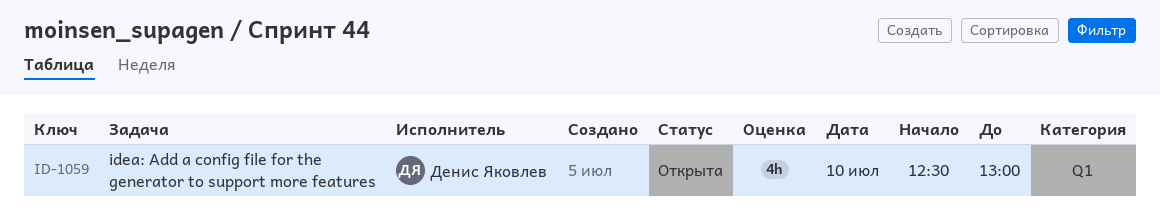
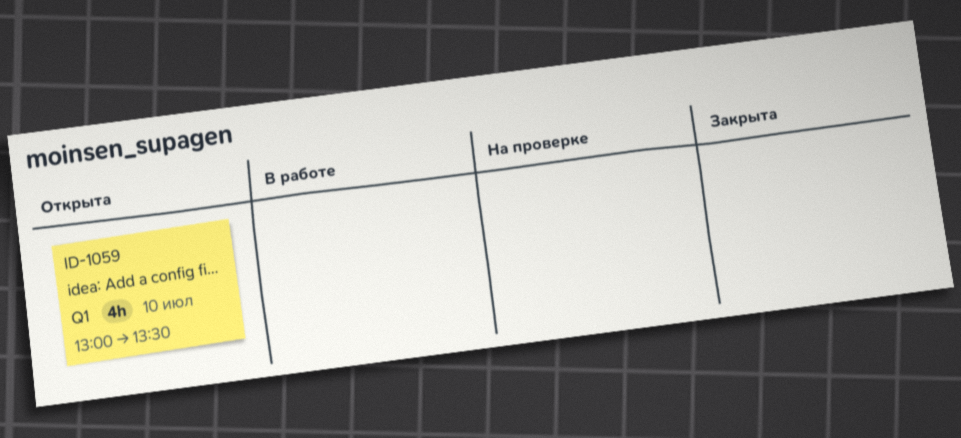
ID-1059, begins: 12:30 -> 13:00
ID-1059, ends: 13:00 -> 13:30

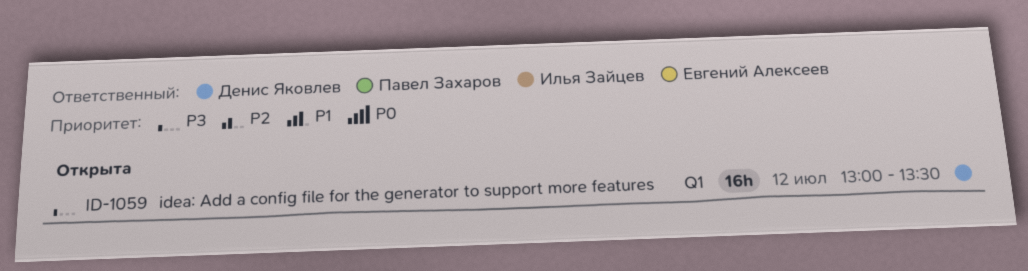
ID-1059, estimate: 4h -> 16h
ID-1059, day: Jul 10 -> Jul 12

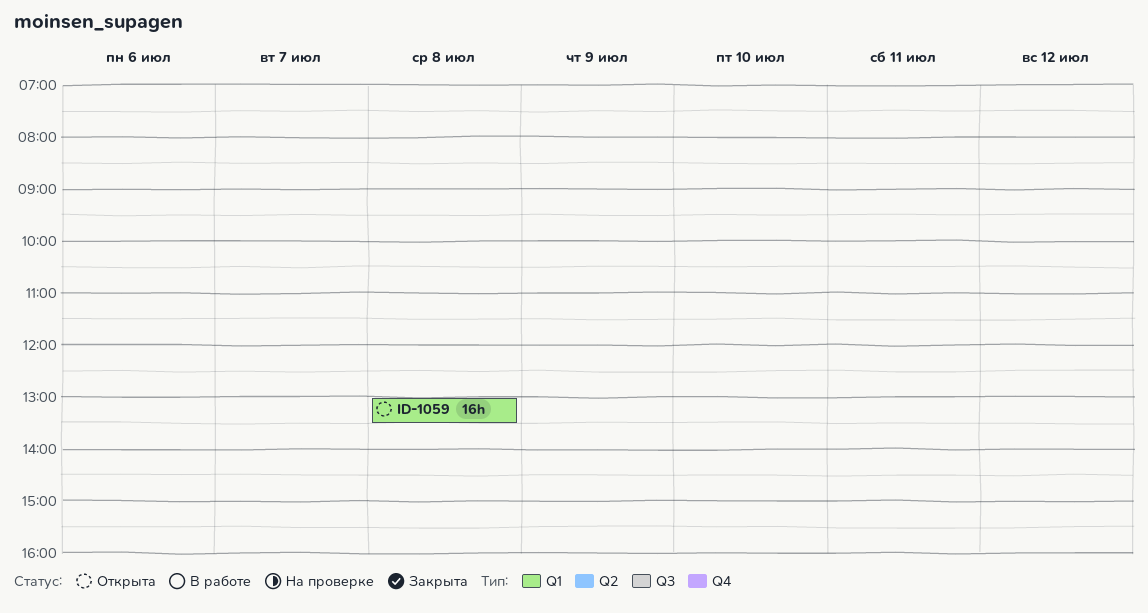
ID-1059, day: Jul 12 -> Jul 8

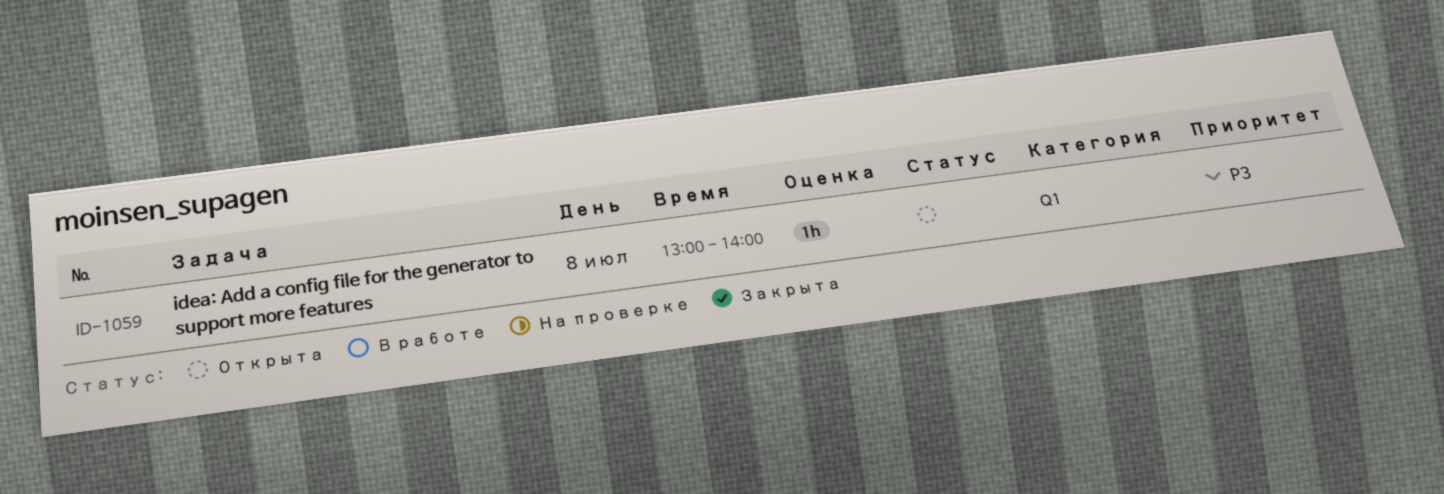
ID-1059, estimate: 16h -> 1h
ID-1059, ends: 13:30 -> 14:00

